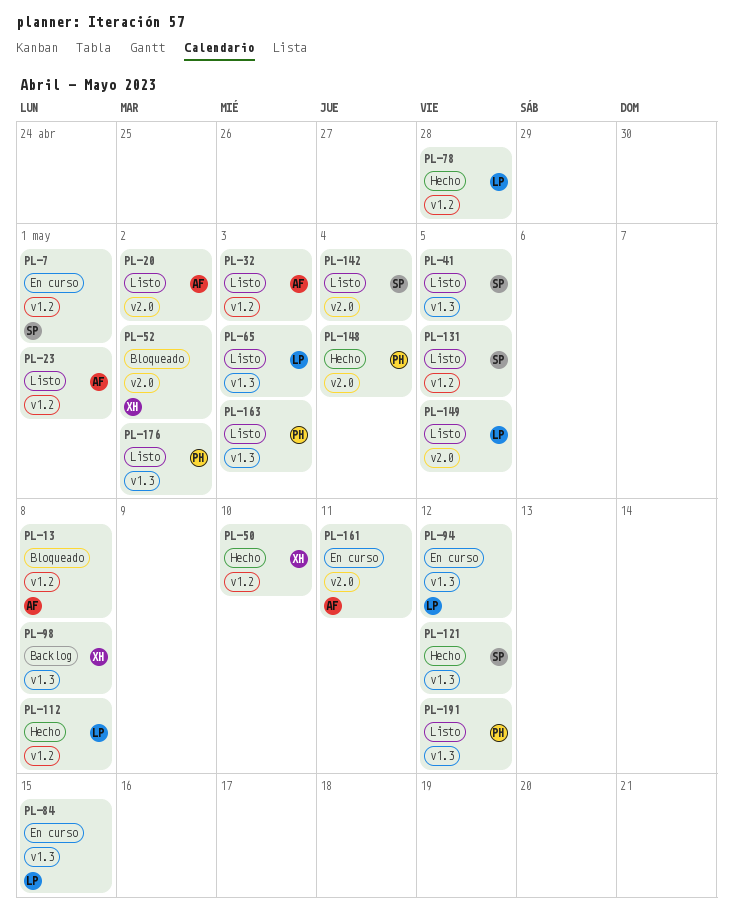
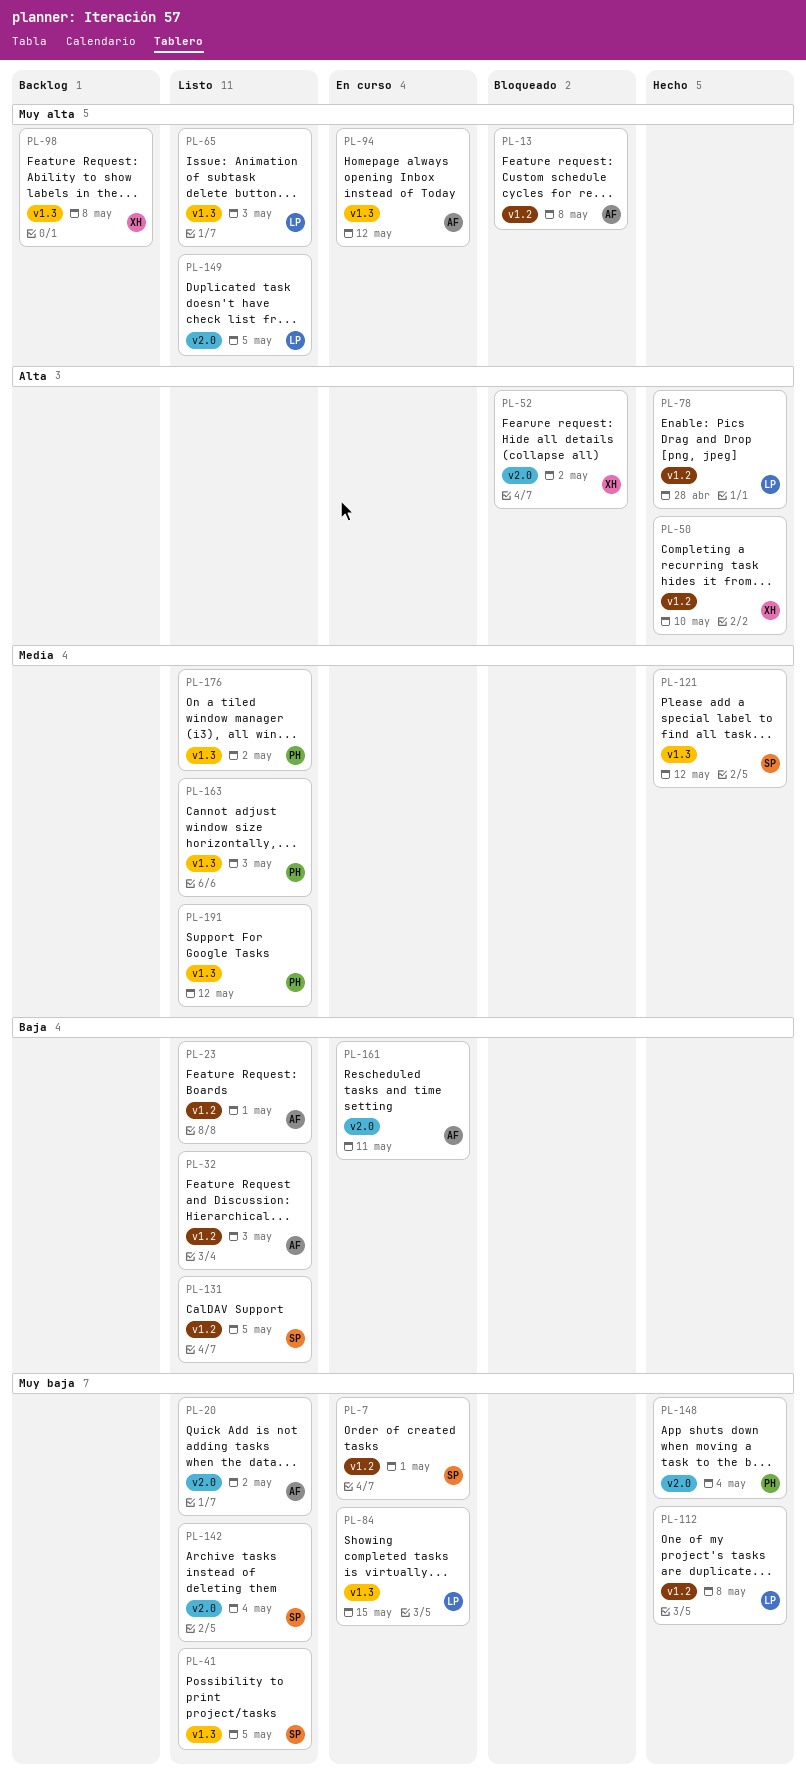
PL-94, owner: LP -> AF

